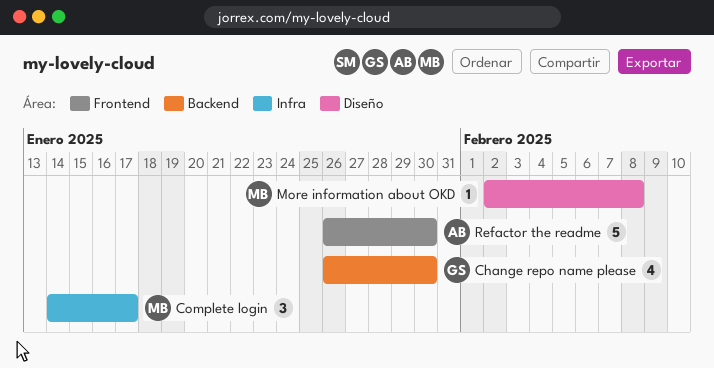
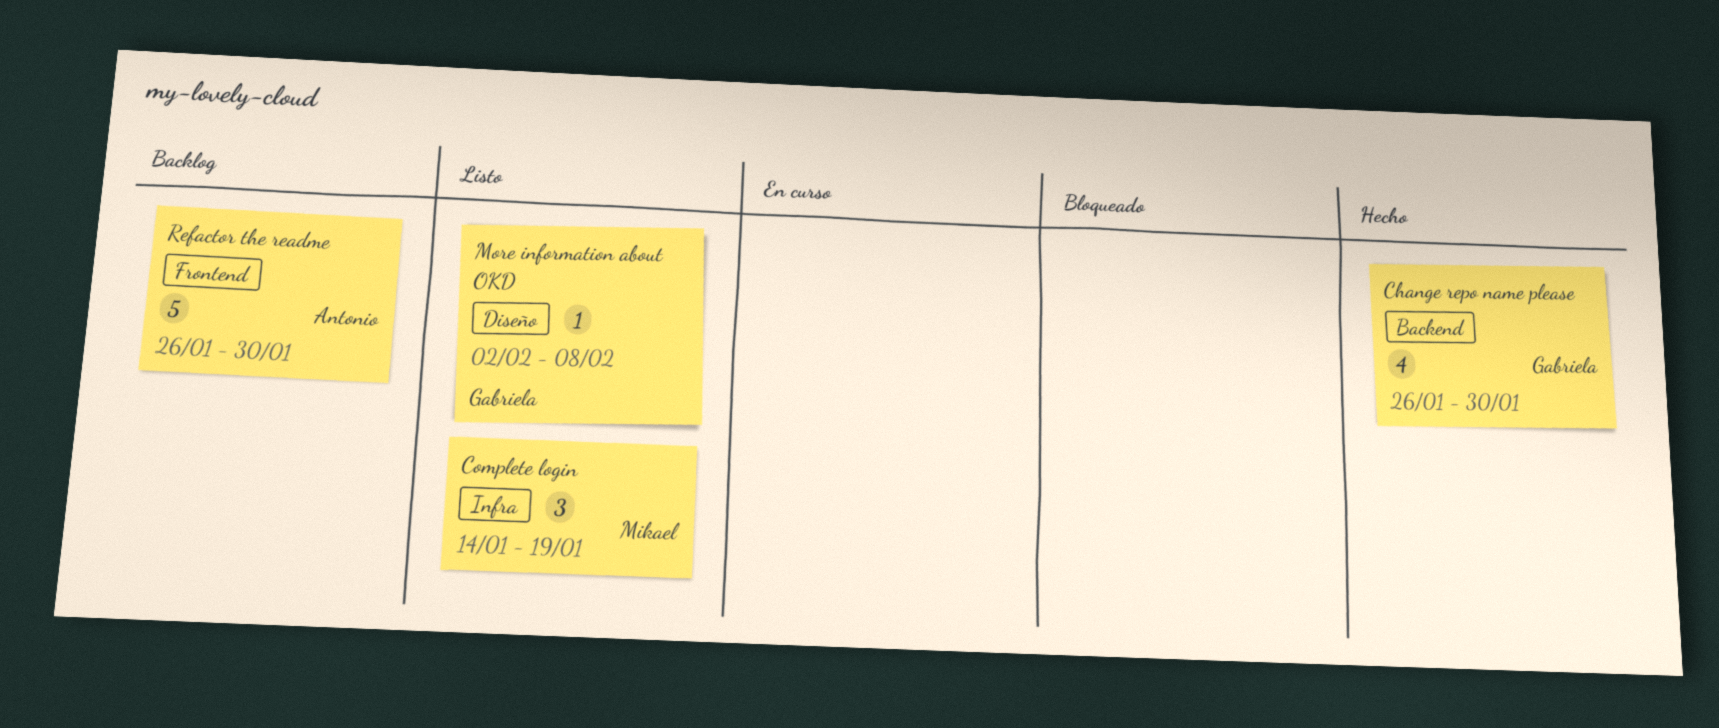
Complete login, due: Jan 17 -> Jan 19
More information about OKD, owner: Mikael -> Gabriela

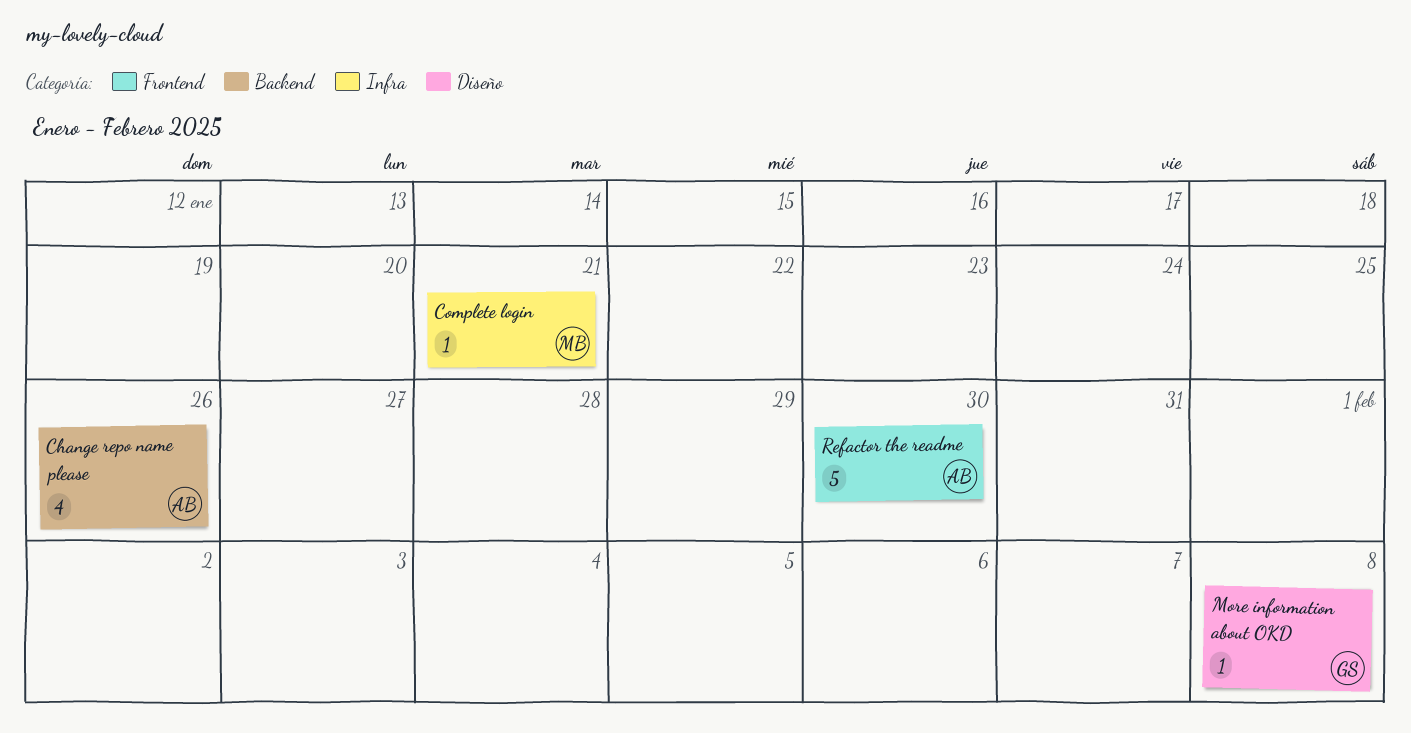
Change repo name please, owner: Gabriela -> Antonio
Change repo name please, due: Jan 30 -> Jan 26
Complete login, estimate: 3 -> 1
Complete login, due: Jan 19 -> Jan 21

